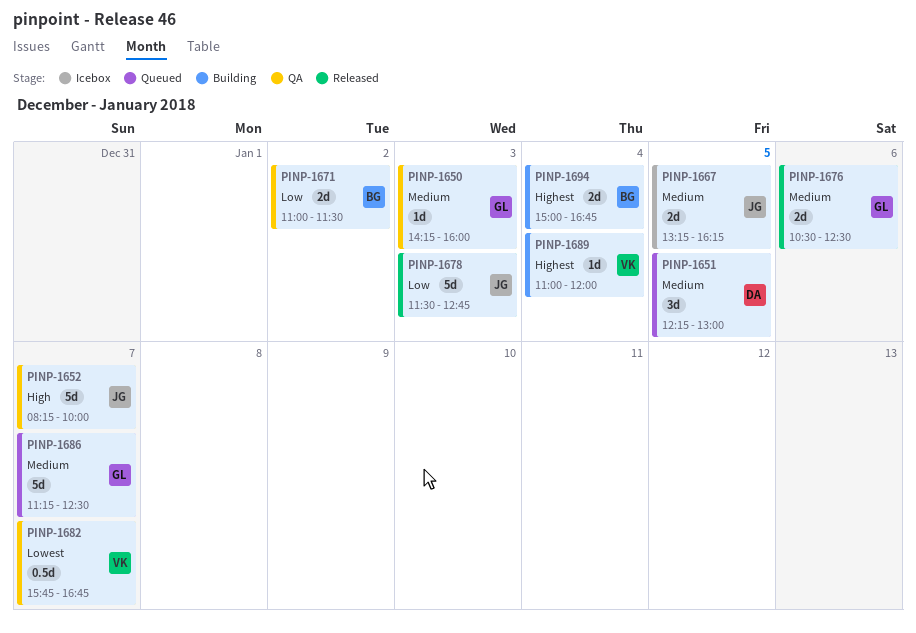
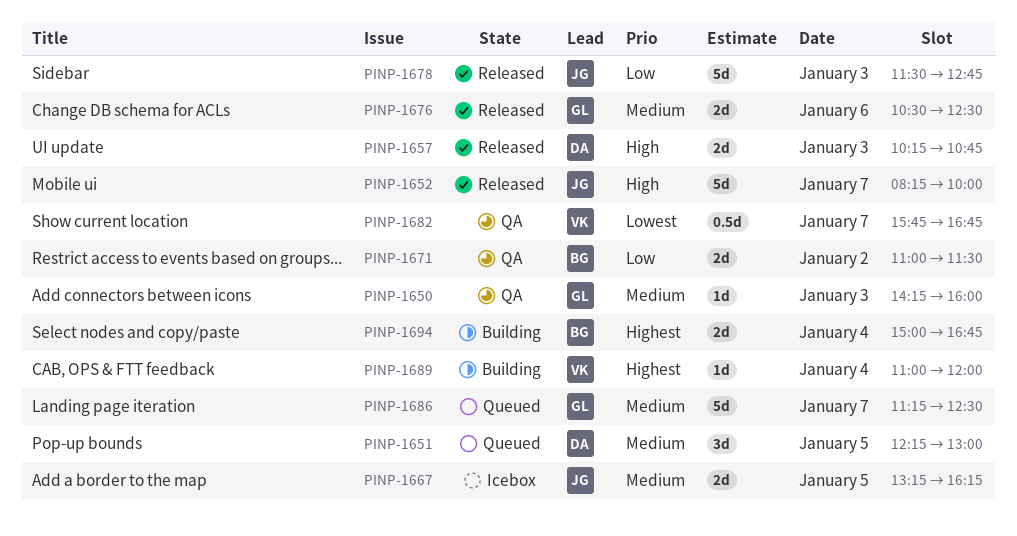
PINP-1652, status: QA -> Released
PINP-1657: none -> present

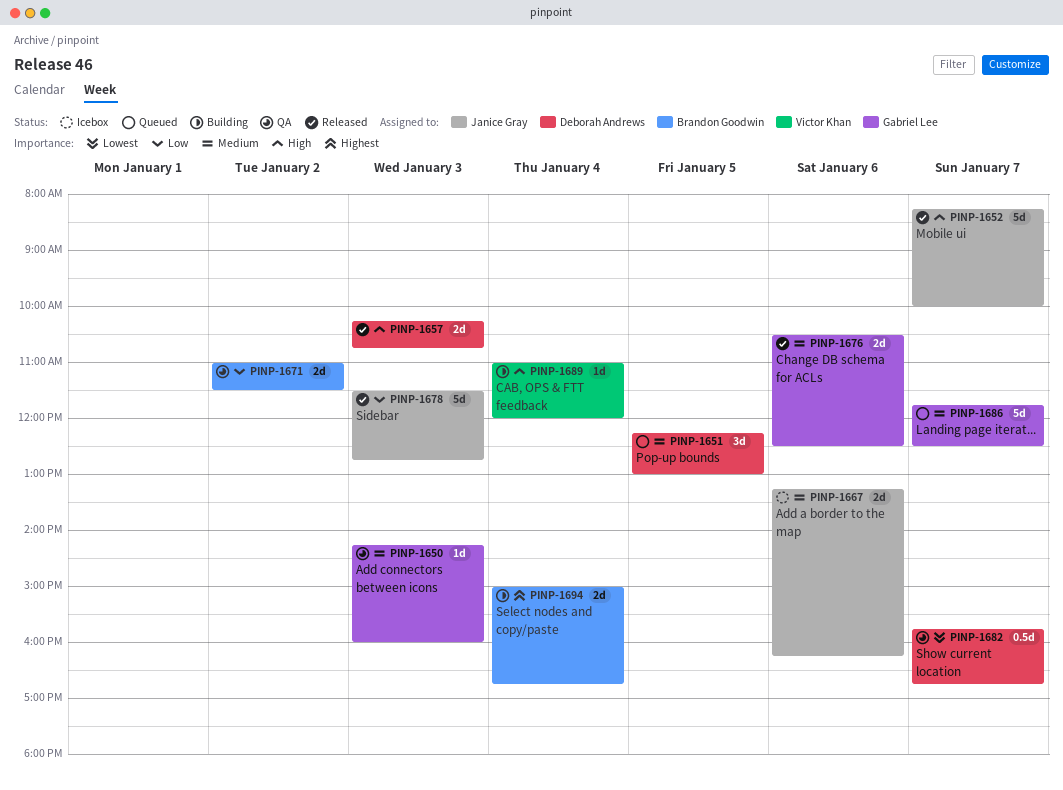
PINP-1667, day: Jan 5 -> Jan 6
PINP-1682, owner: Victor Khan -> Deborah Andrews
PINP-1686, begins: 11:15 -> 11:45
PINP-1689, priority: Highest -> High

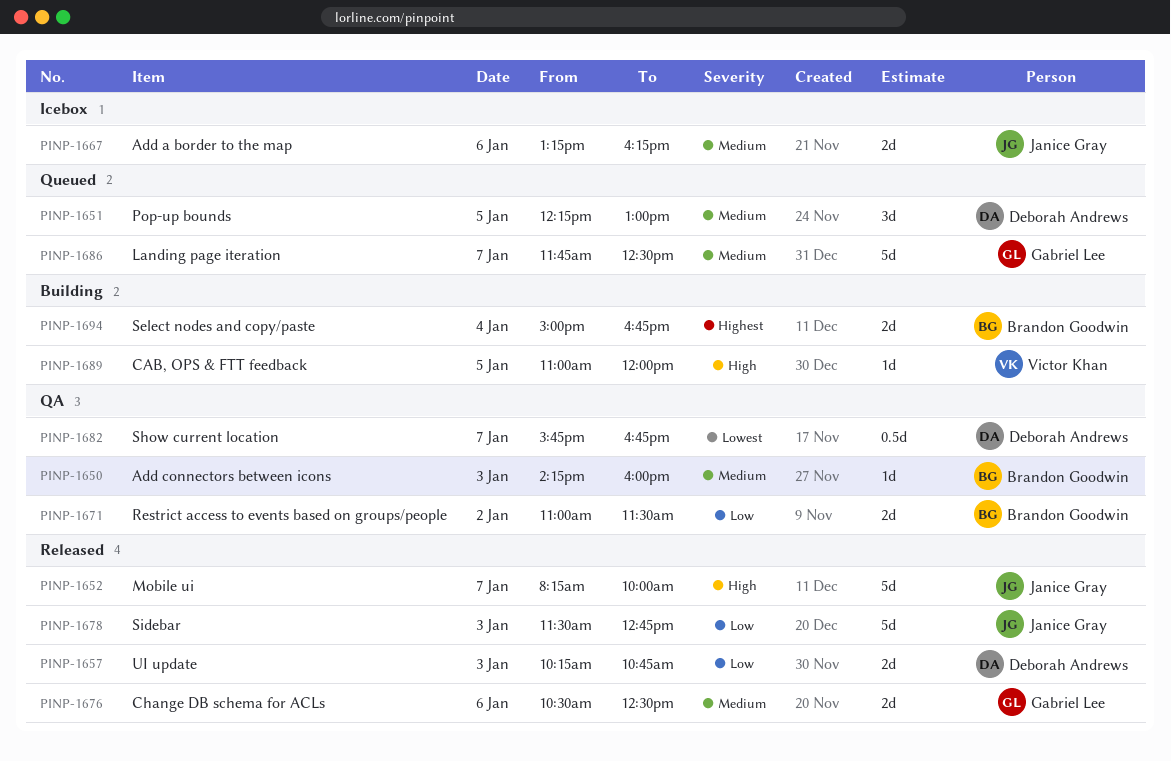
PINP-1650, owner: Gabriel Lee -> Brandon Goodwin
PINP-1657, priority: High -> Low
PINP-1689, day: Jan 4 -> Jan 5

